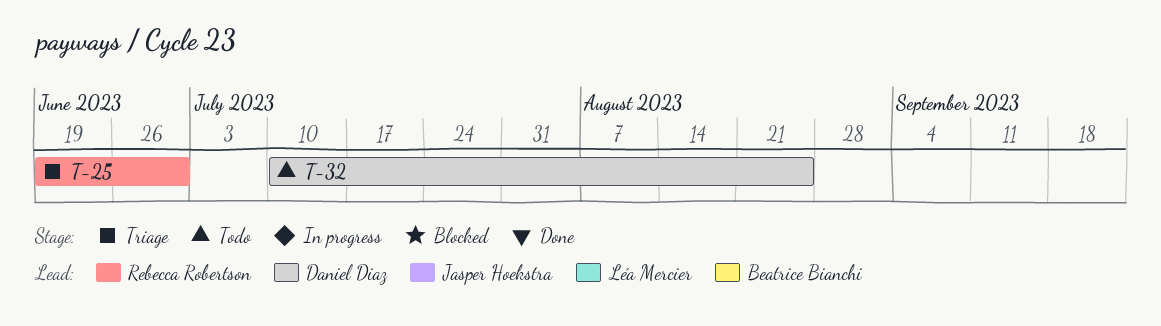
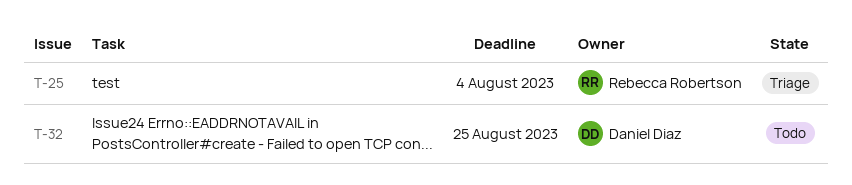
T-25, due: Jun 30 -> Aug 4

